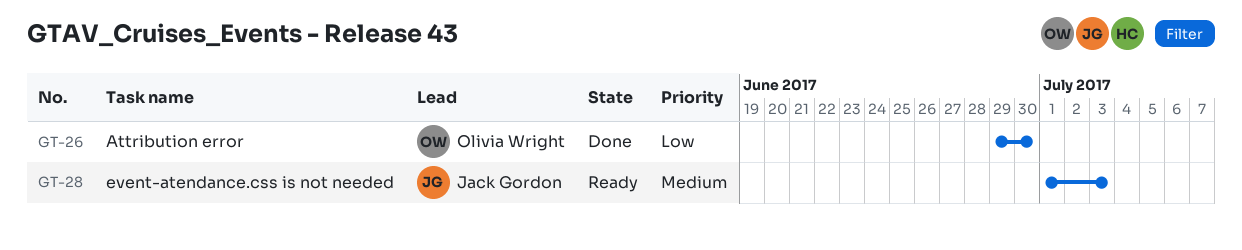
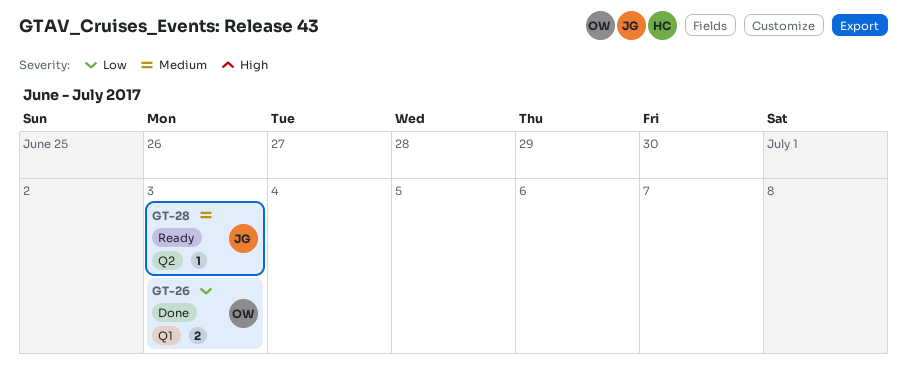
GT-26, due: Jun 30 -> Jul 3

